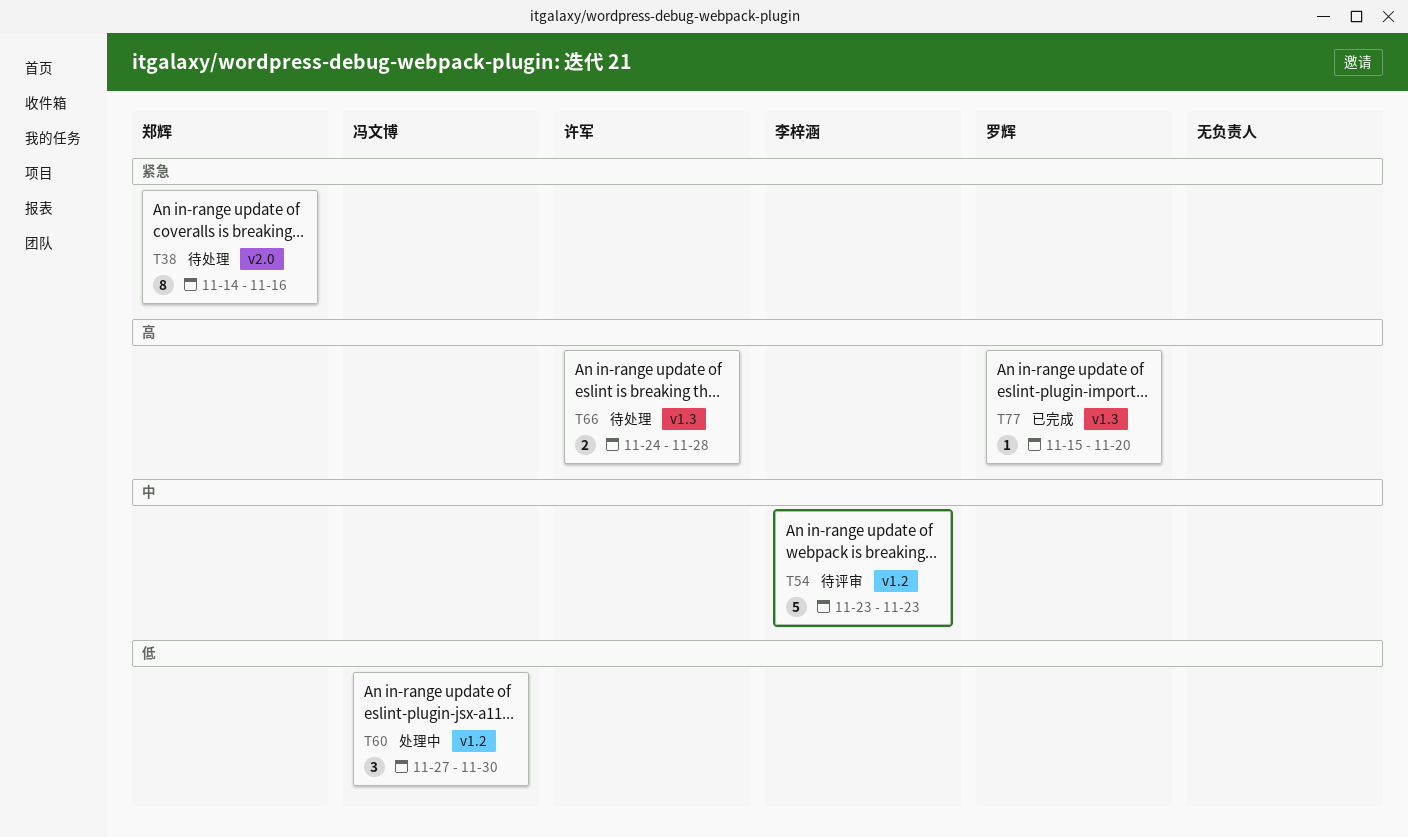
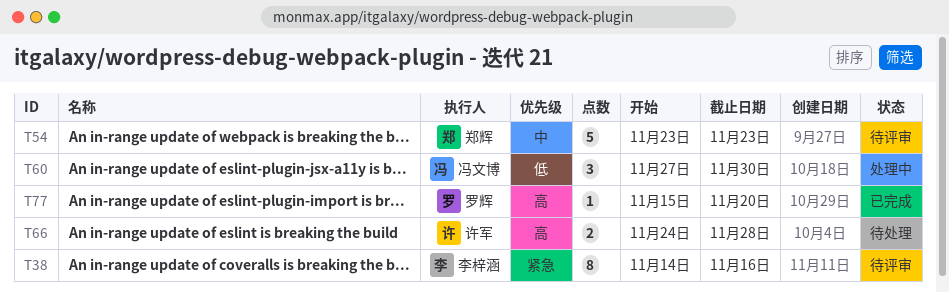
T38, status: 待处理 -> 待评审
T38, owner: 郑辉 -> 李梓涵
T54, owner: 李梓涵 -> 郑辉

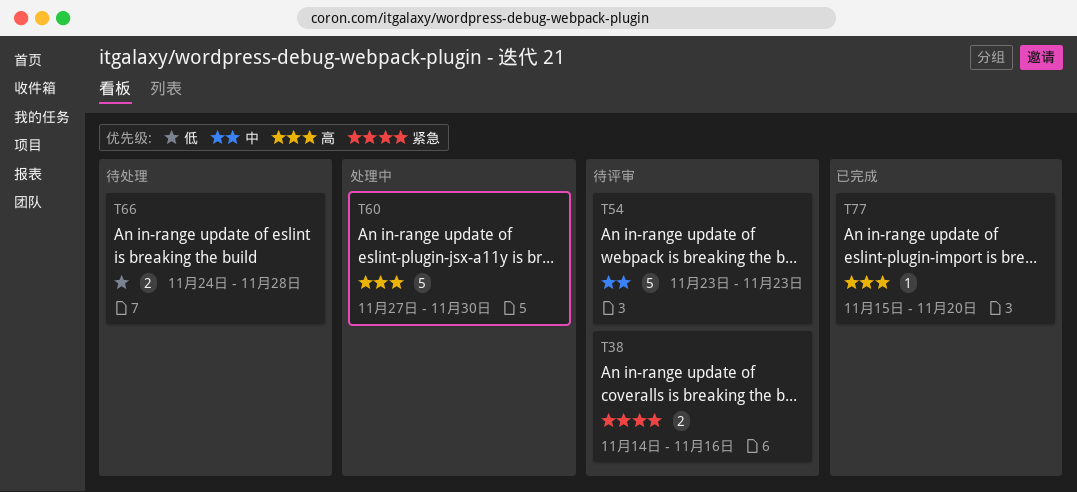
T38, estimate: 8 -> 2
T60, priority: 低 -> 高
T60, estimate: 3 -> 5
T66, priority: 高 -> 低

